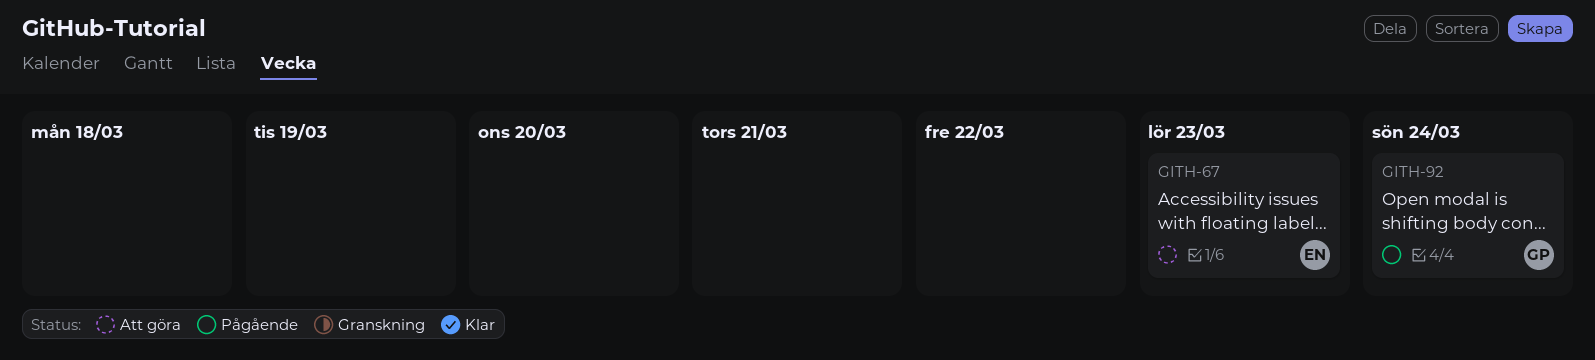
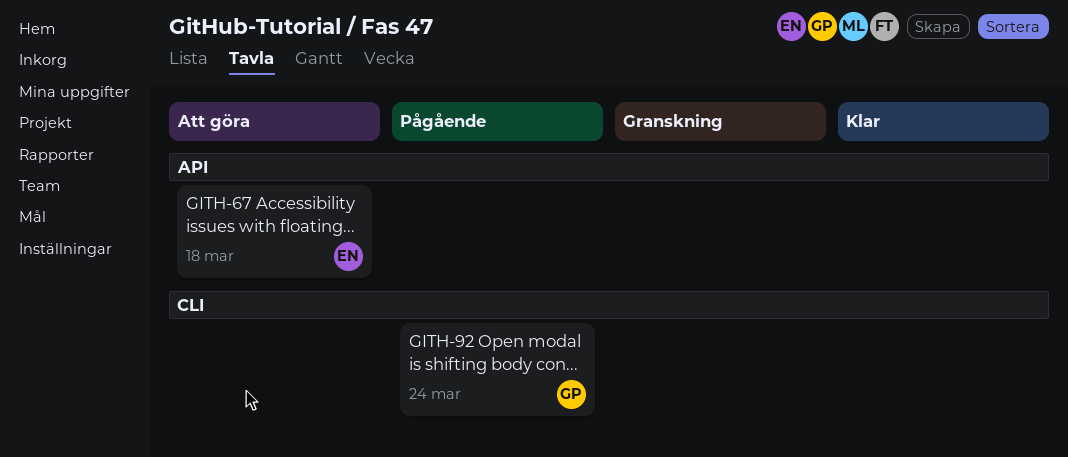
GITH-67, due: Mar 23 -> Mar 18

